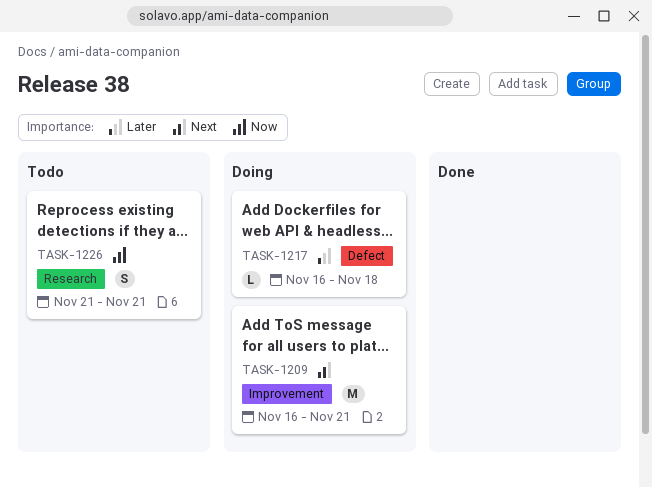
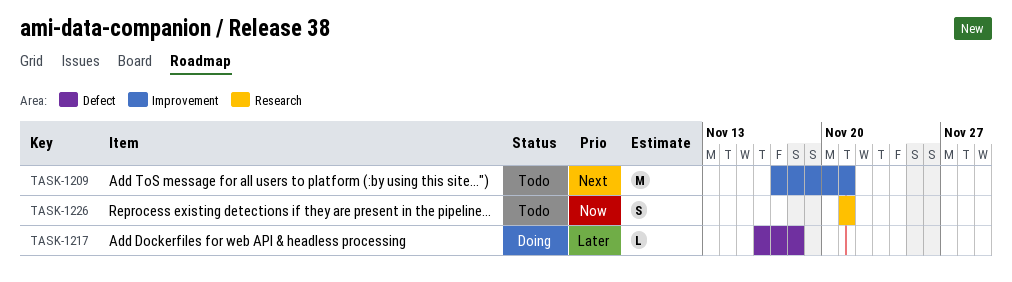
TASK-1209, status: Doing -> Todo
TASK-1209, start: Nov 16 -> Nov 17

